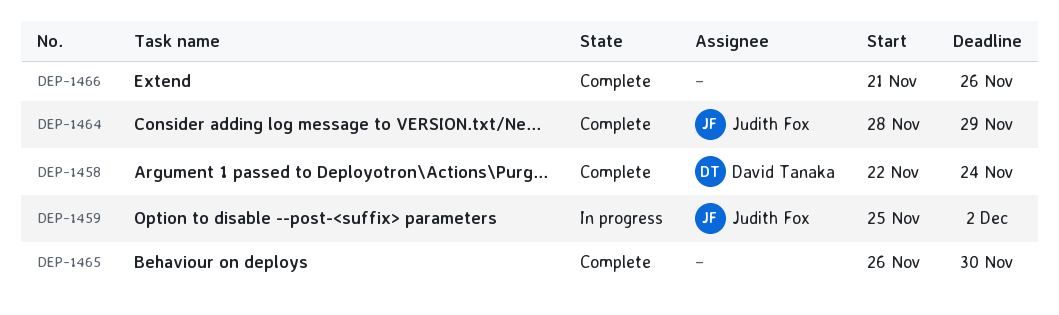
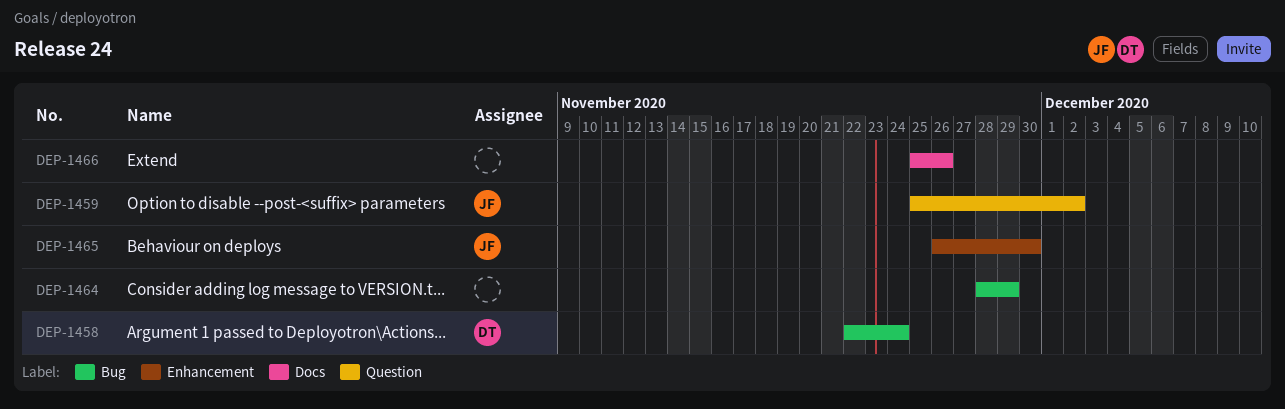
DEP-1464, owner: Judith Fox -> none
DEP-1465, owner: none -> Judith Fox
DEP-1466, start: Nov 21 -> Nov 25

